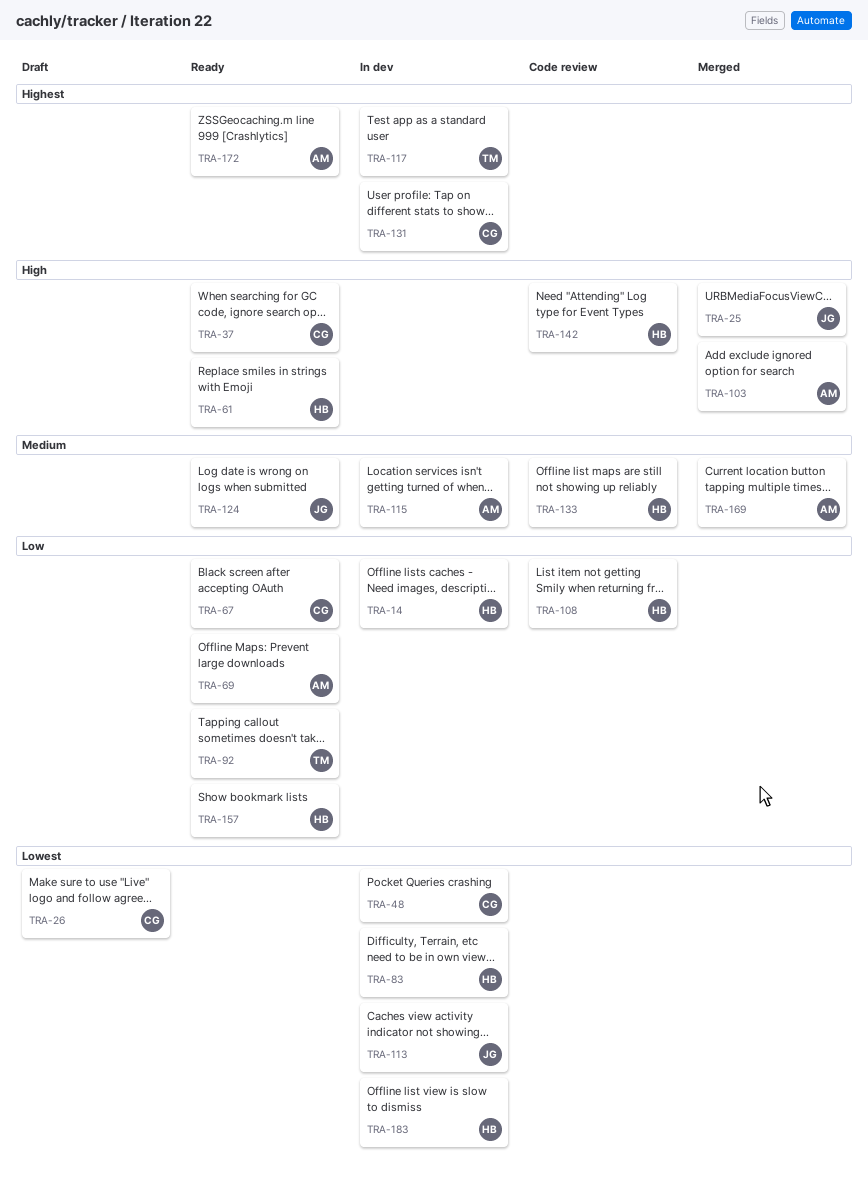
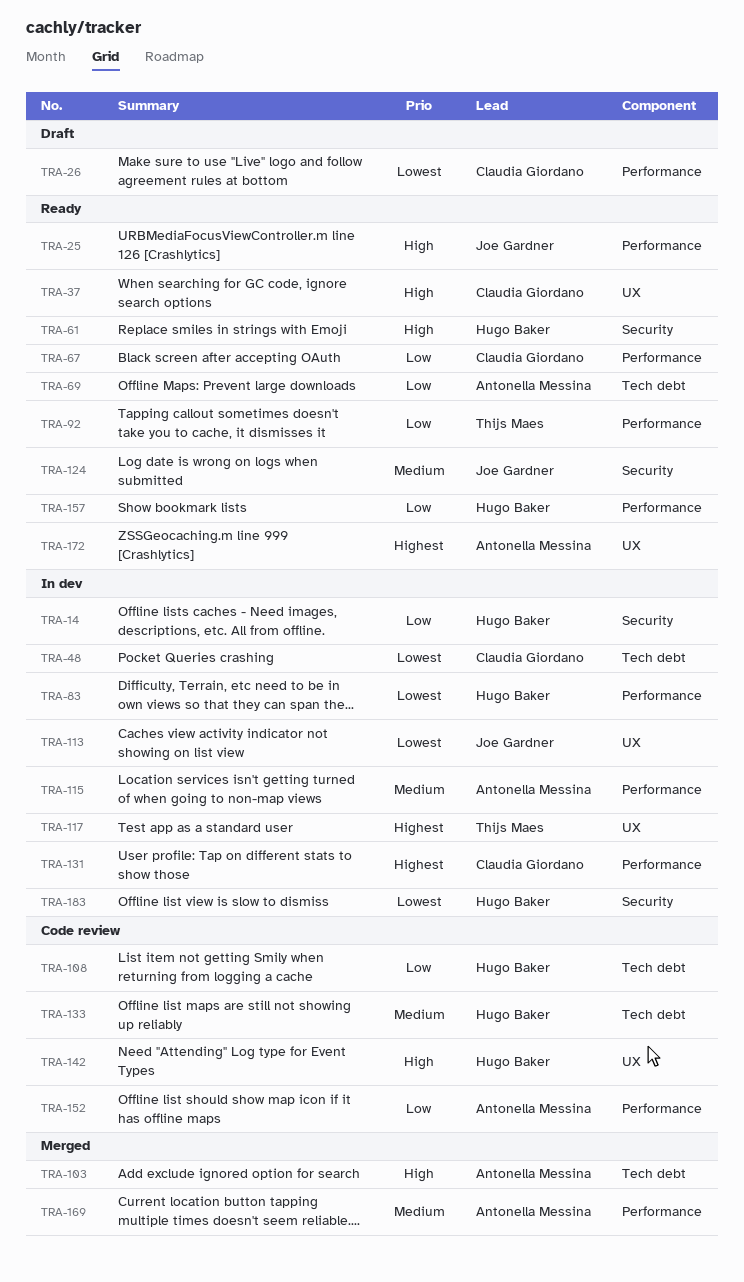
TRA-25, status: Merged -> Ready
TRA-152: none -> present

